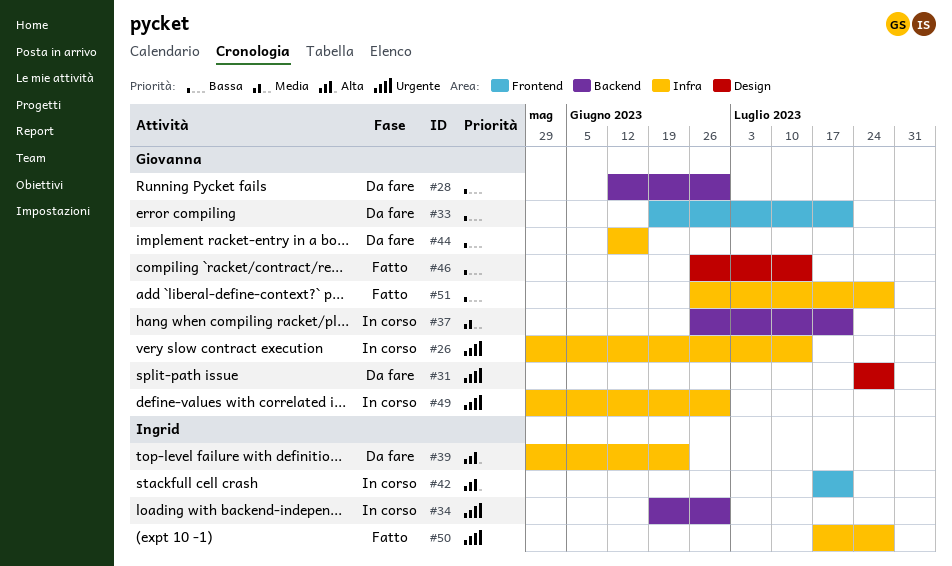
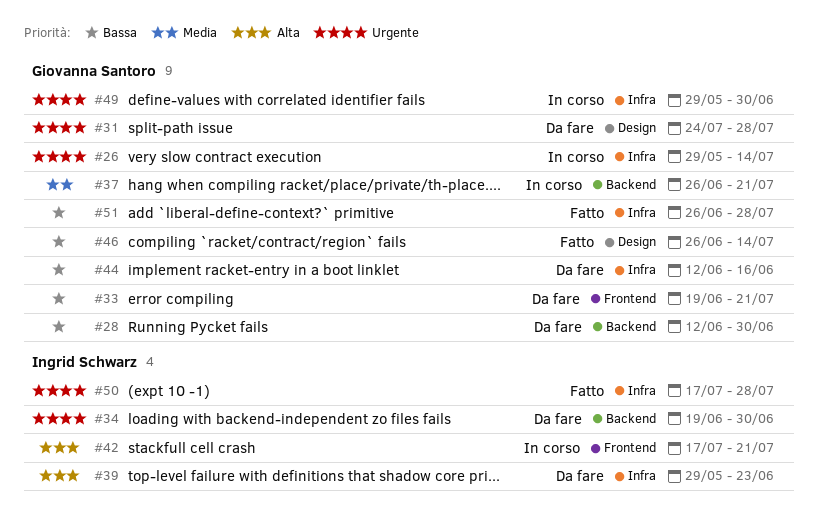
#34, status: In corso -> Da fare

